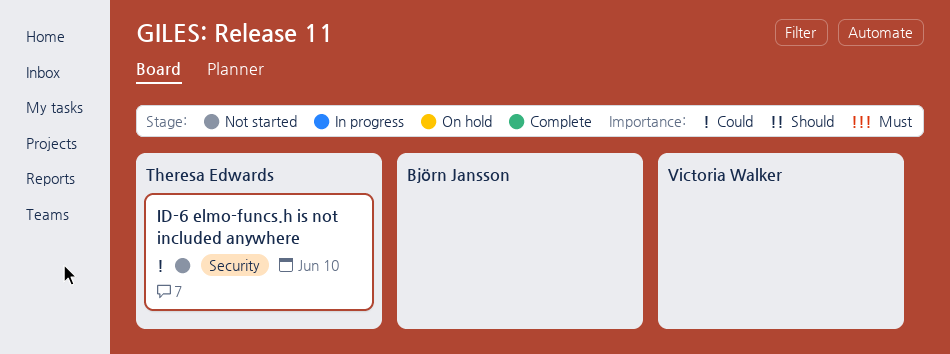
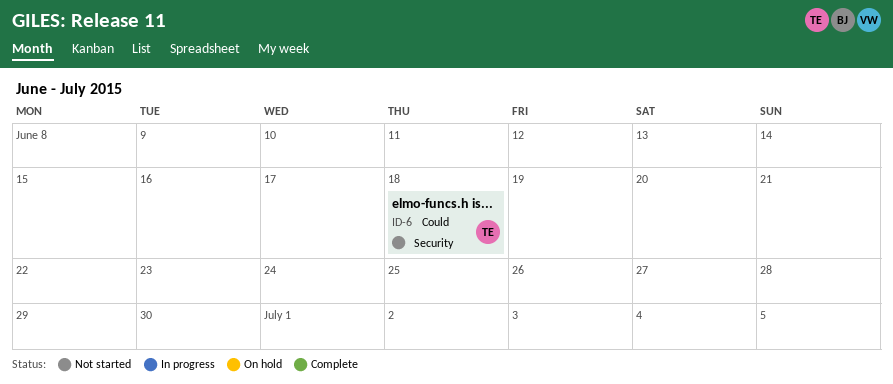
ID-6, due: Jun 10 -> Jun 18

